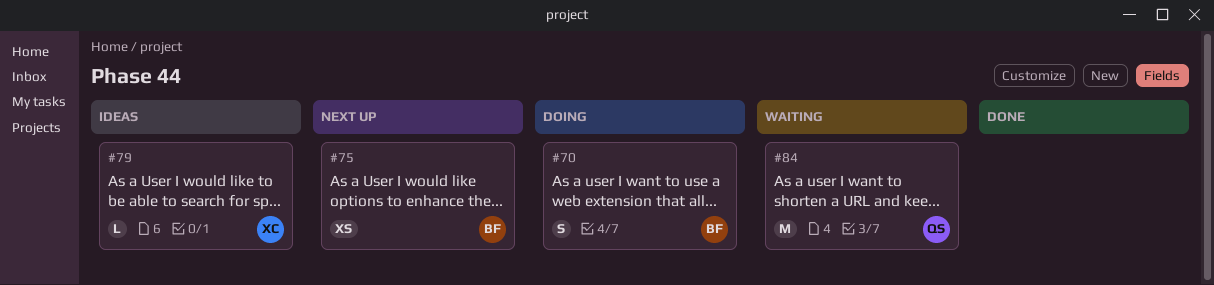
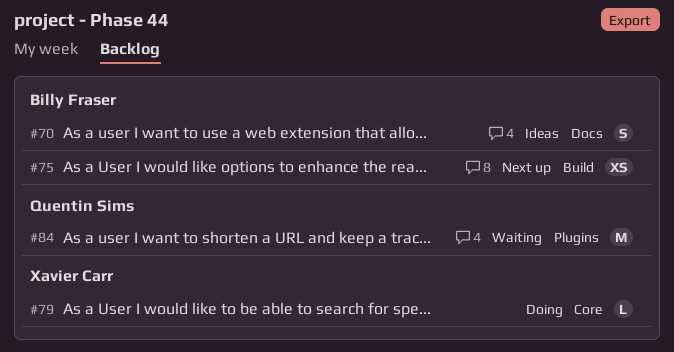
#70, status: Doing -> Ideas
#79, status: Ideas -> Doing

